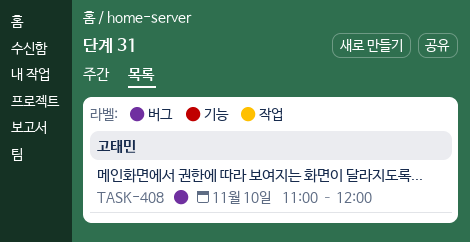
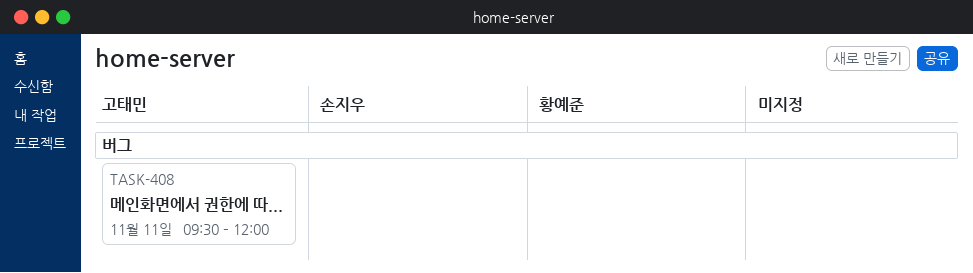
TASK-408, day: Nov 10 -> Nov 11
TASK-408, begins: 11:00 -> 09:30

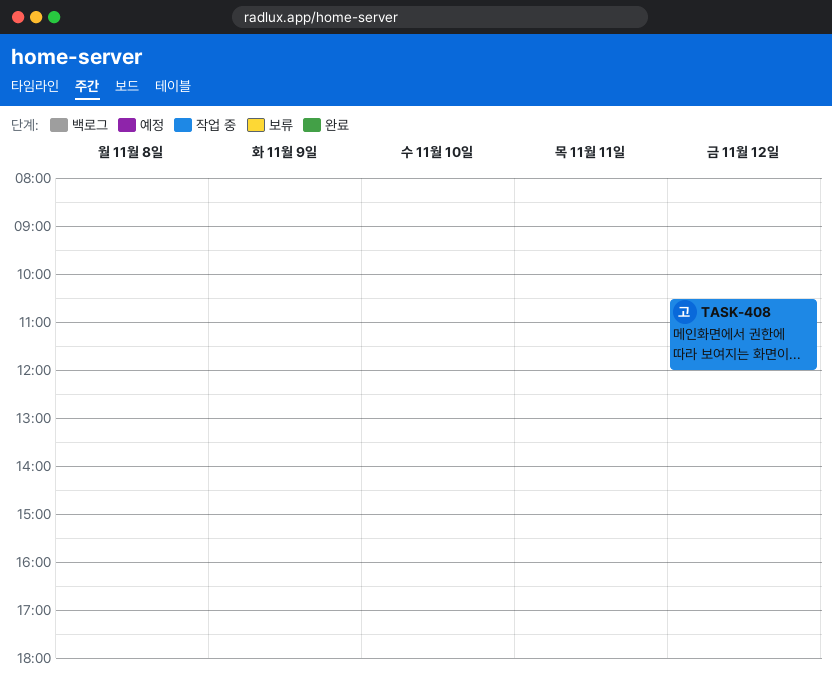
TASK-408, day: Nov 11 -> Nov 12
TASK-408, begins: 09:30 -> 10:30

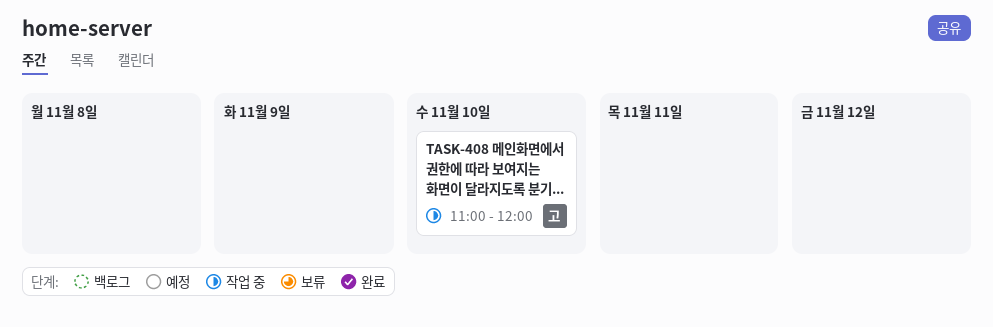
TASK-408, day: Nov 12 -> Nov 10
TASK-408, begins: 10:30 -> 11:00

